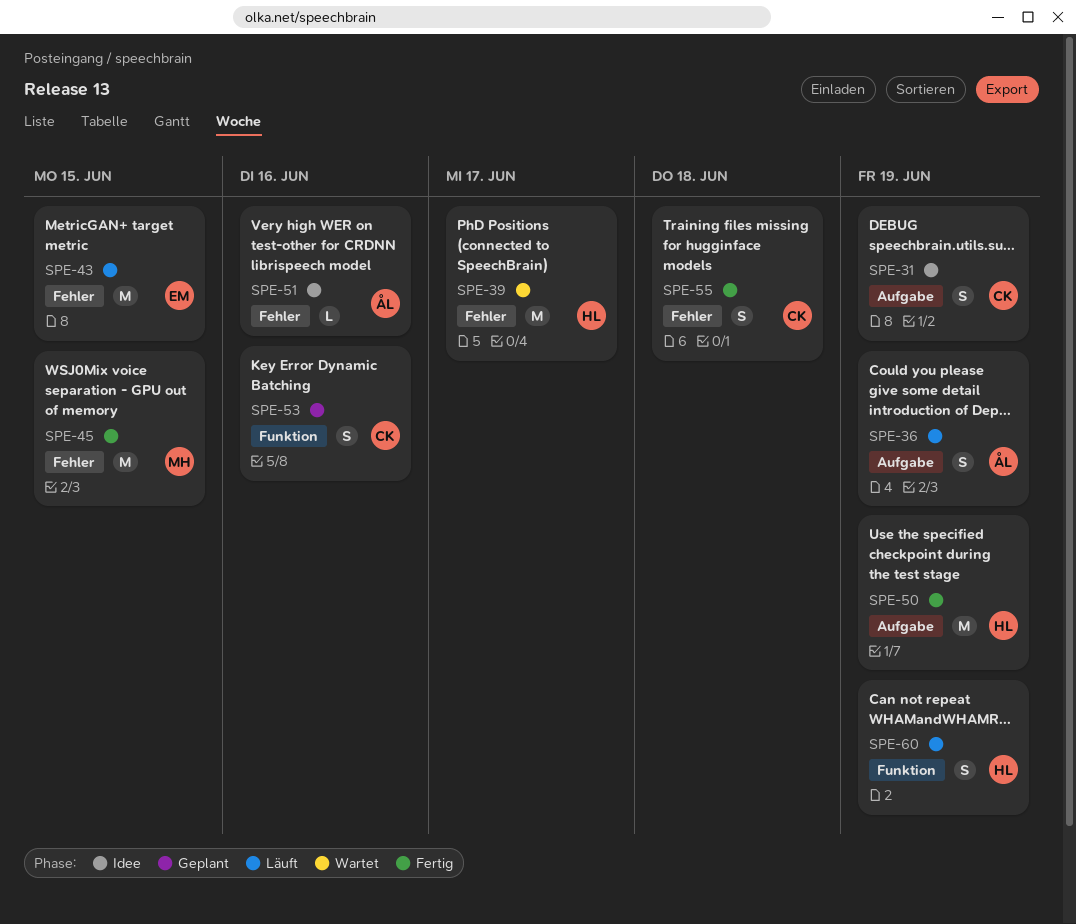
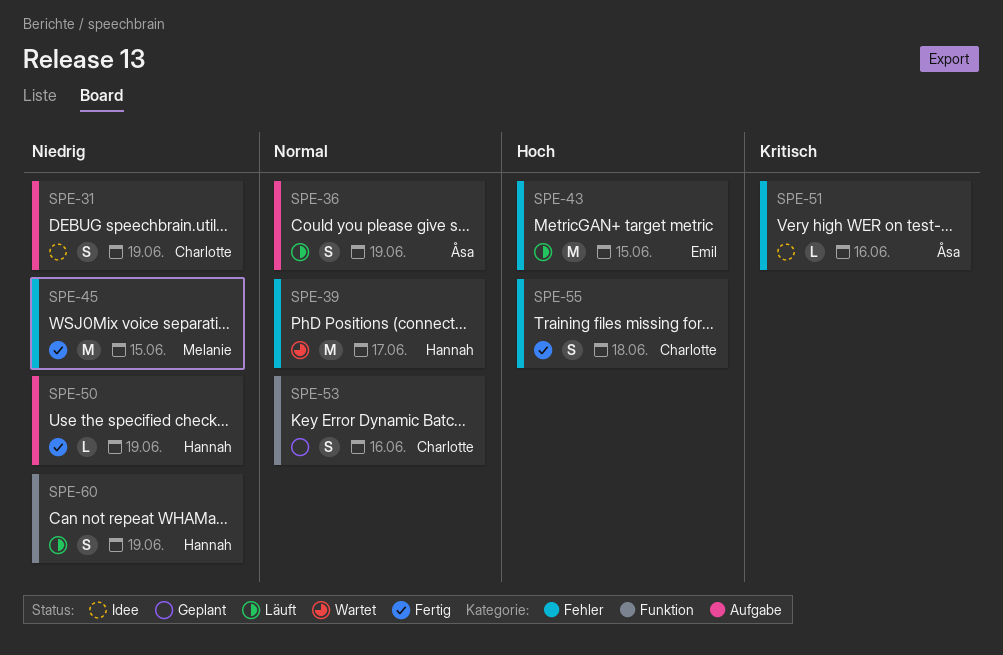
SPE-50, estimate: M -> L

